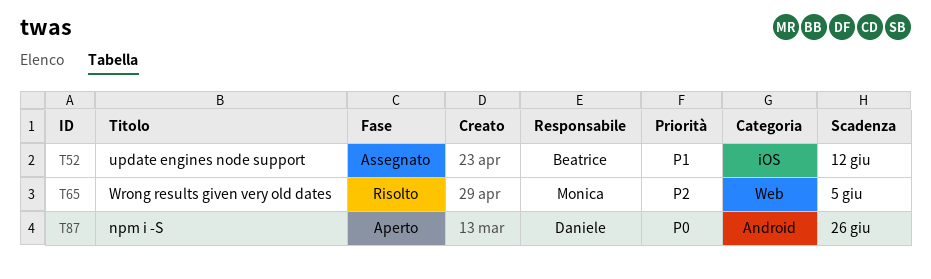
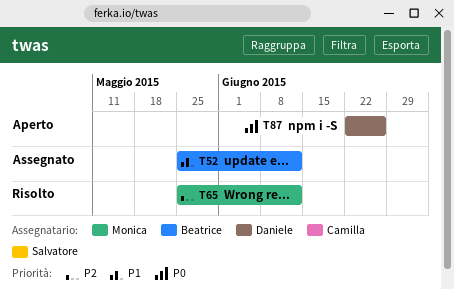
T65, due: Jun 5 -> Jun 12

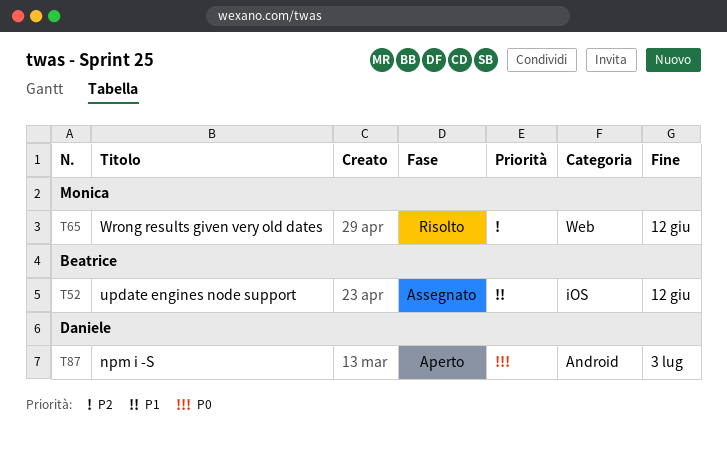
T87, due: Jun 26 -> Jul 3

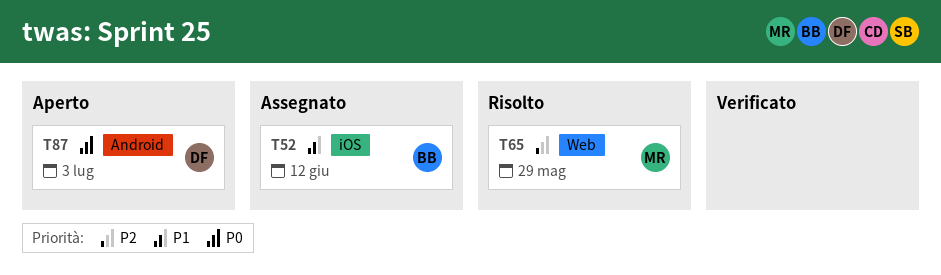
T65, due: Jun 12 -> May 29

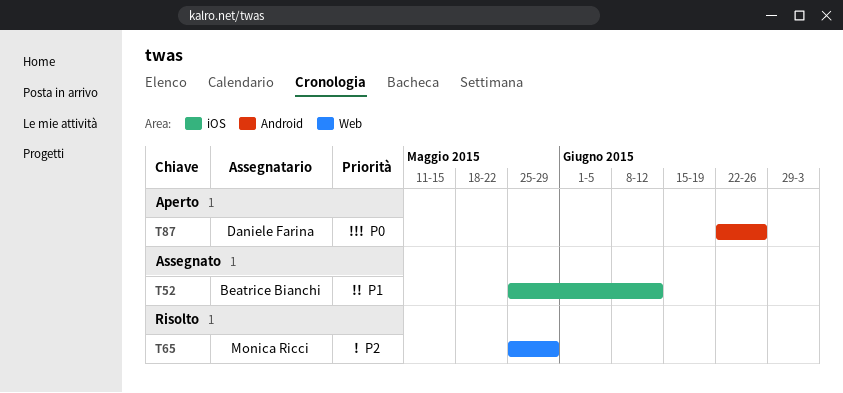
T87, due: Jul 3 -> Jun 26

